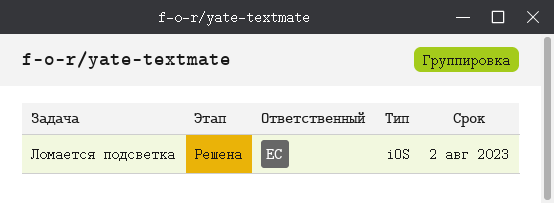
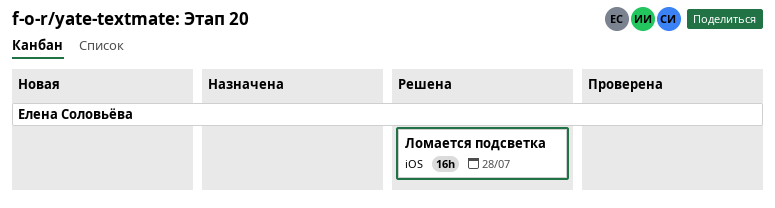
Ломается подсветка, due: Aug 2 -> Jul 28

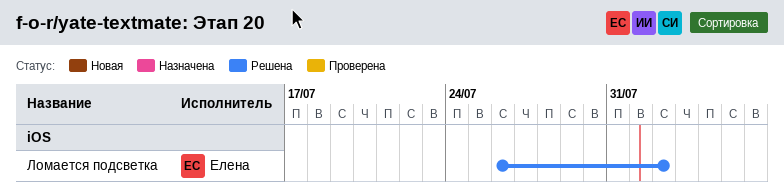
Ломается подсветка, due: Jul 28 -> Aug 2

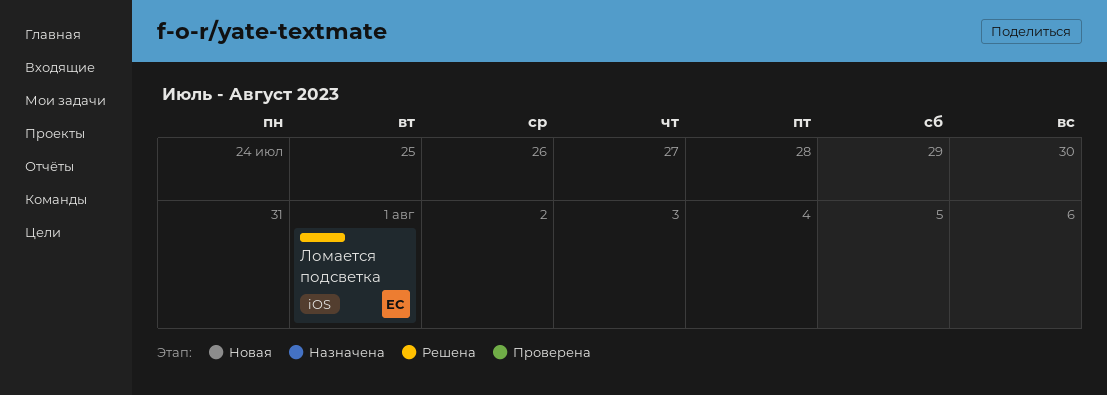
Ломается подсветка, due: Aug 2 -> Aug 1

